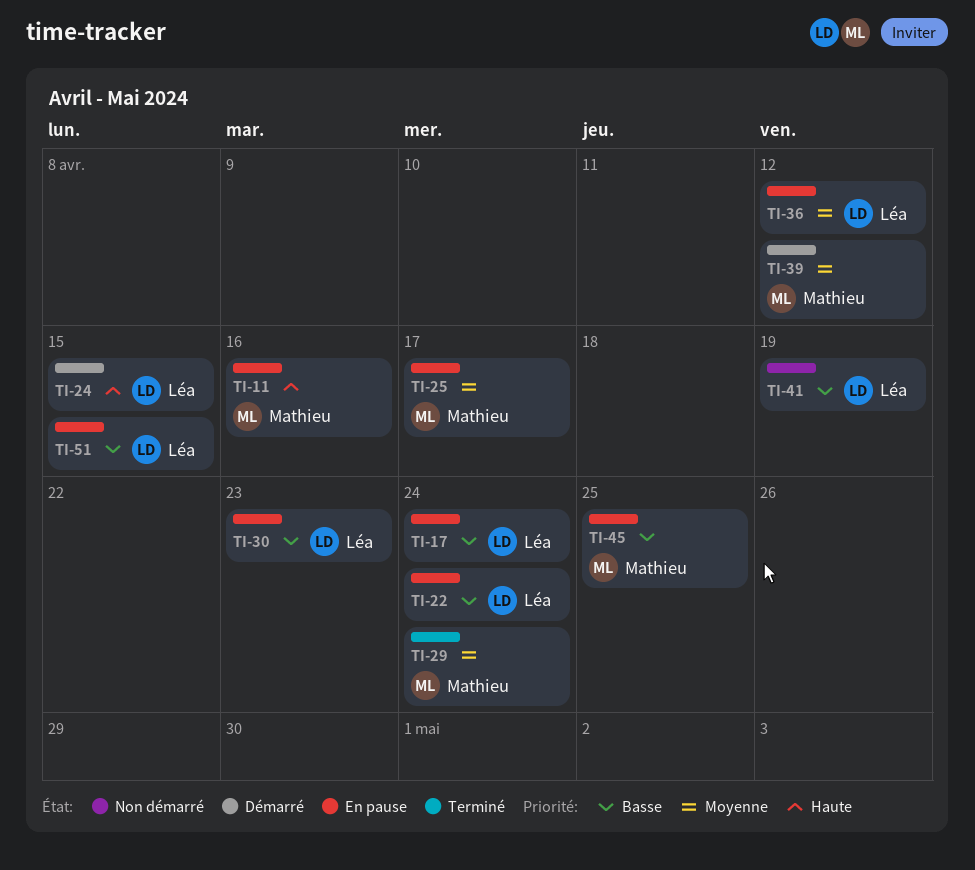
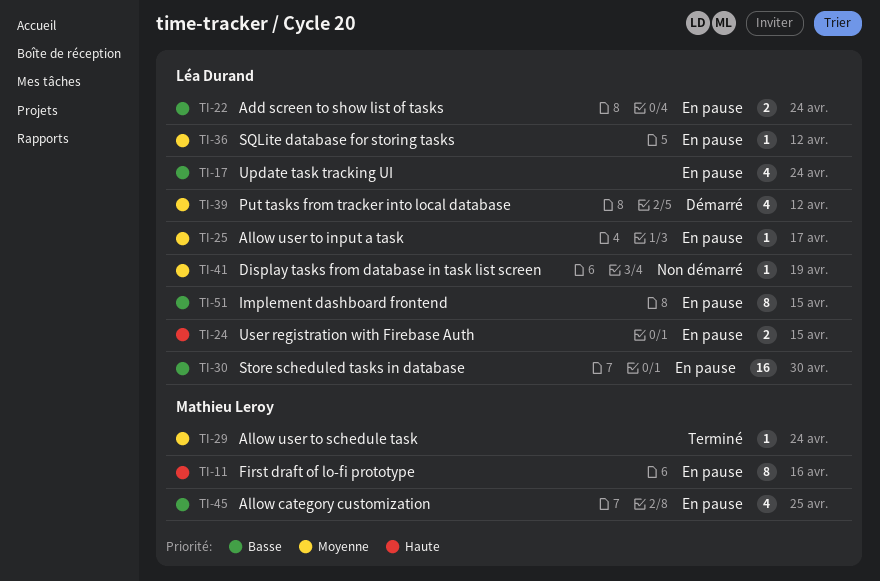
TI-24, status: Démarré -> En pause
TI-25, owner: Mathieu Leroy -> Léa Durand
TI-30, due: Apr 23 -> Apr 30
TI-39, owner: Mathieu Leroy -> Léa Durand
TI-41, priority: Basse -> Moyenne

